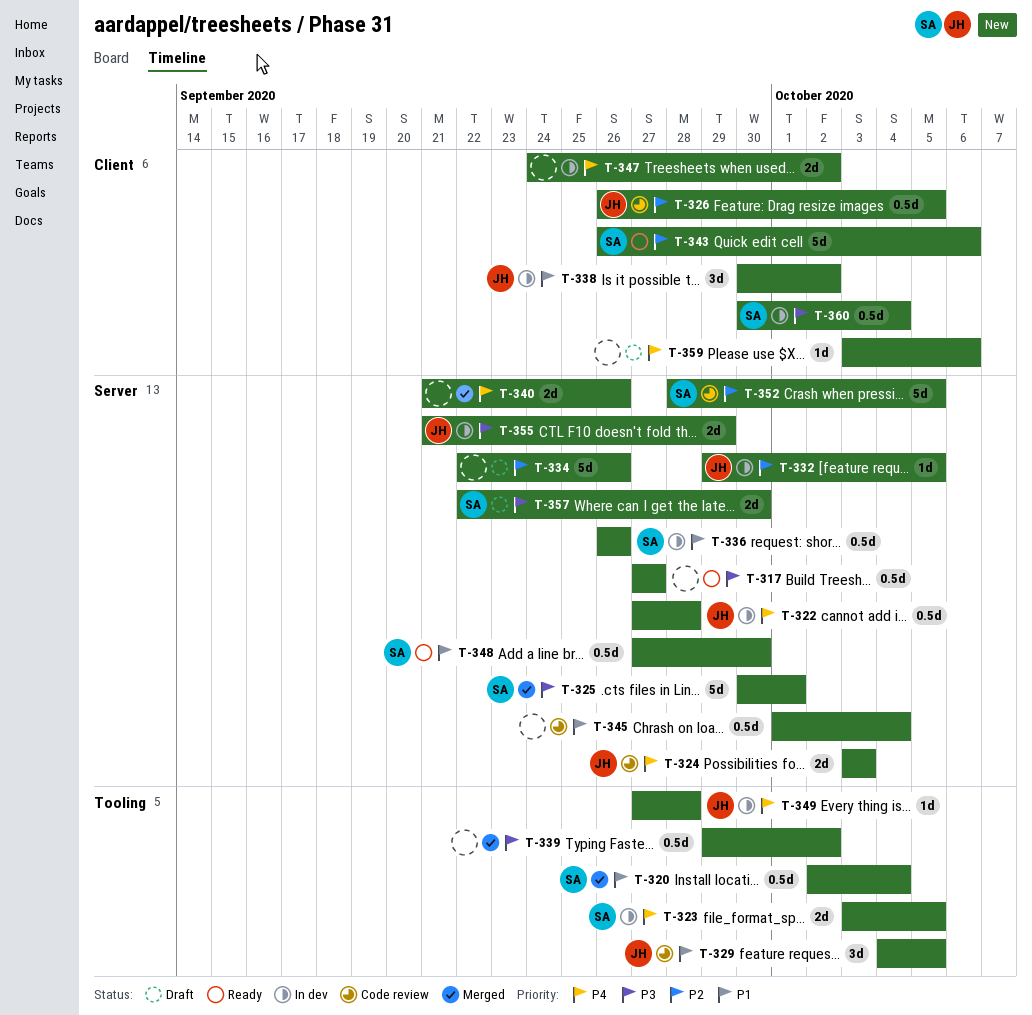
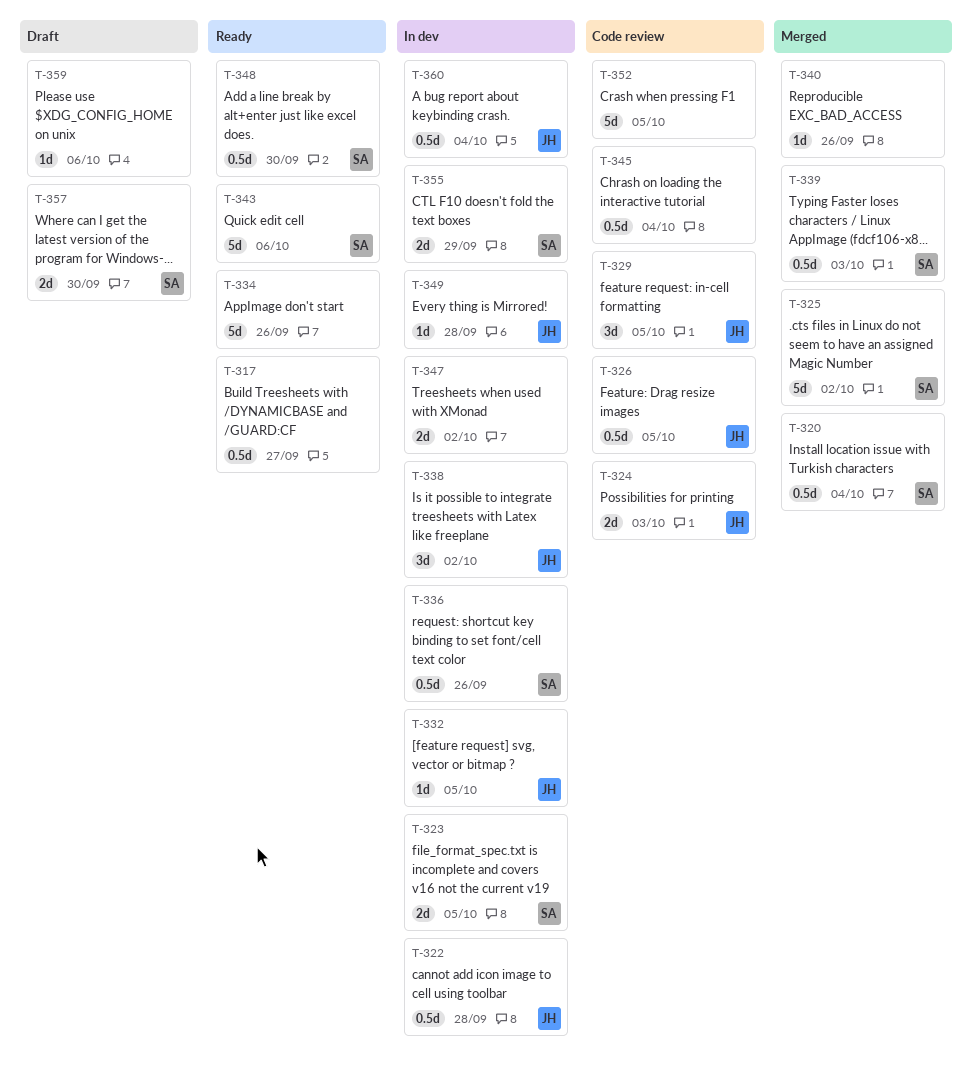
T-325, due: Oct 1 -> Oct 2
T-334, status: Draft -> Ready
T-339, owner: none -> SA
T-339, due: Oct 2 -> Oct 3
T-340, estimate: 2d -> 1d
T-352, owner: SA -> none
T-355, owner: JH -> SA
T-360, owner: SA -> JH

